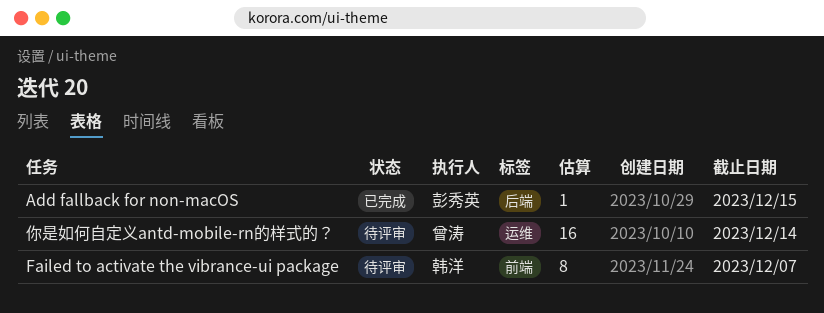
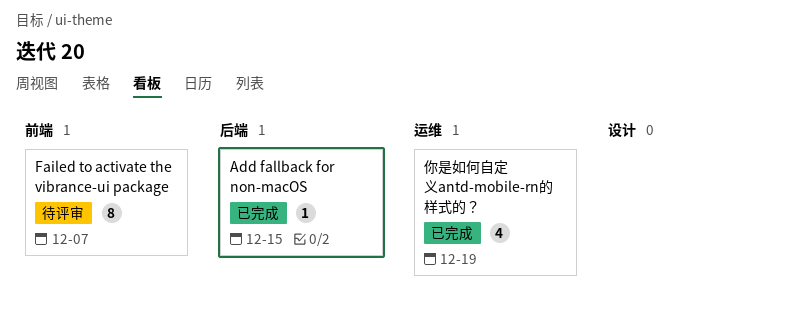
你是如何自定义antd-mobile-rn的样式的？, status: 待评审 -> 已完成
你是如何自定义antd-mobile-rn的样式的？, estimate: 16 -> 4
你是如何自定义antd-mobile-rn的样式的？, due: Dec 14 -> Dec 19

